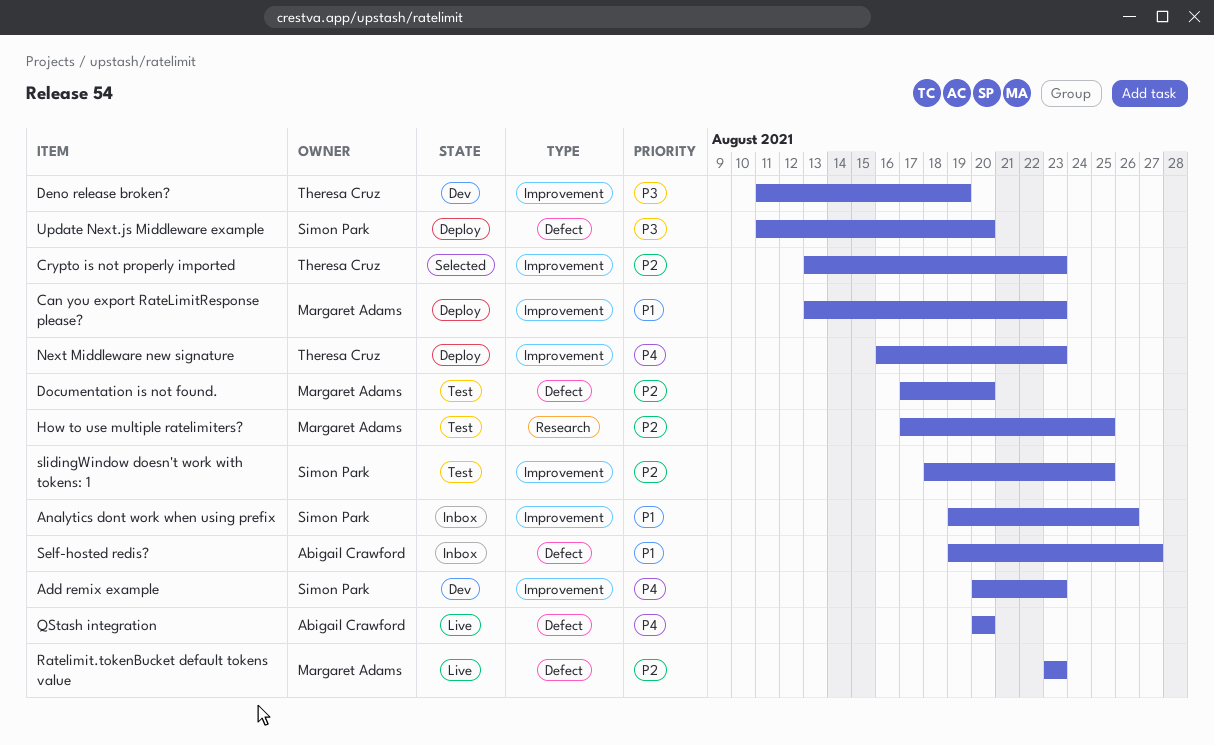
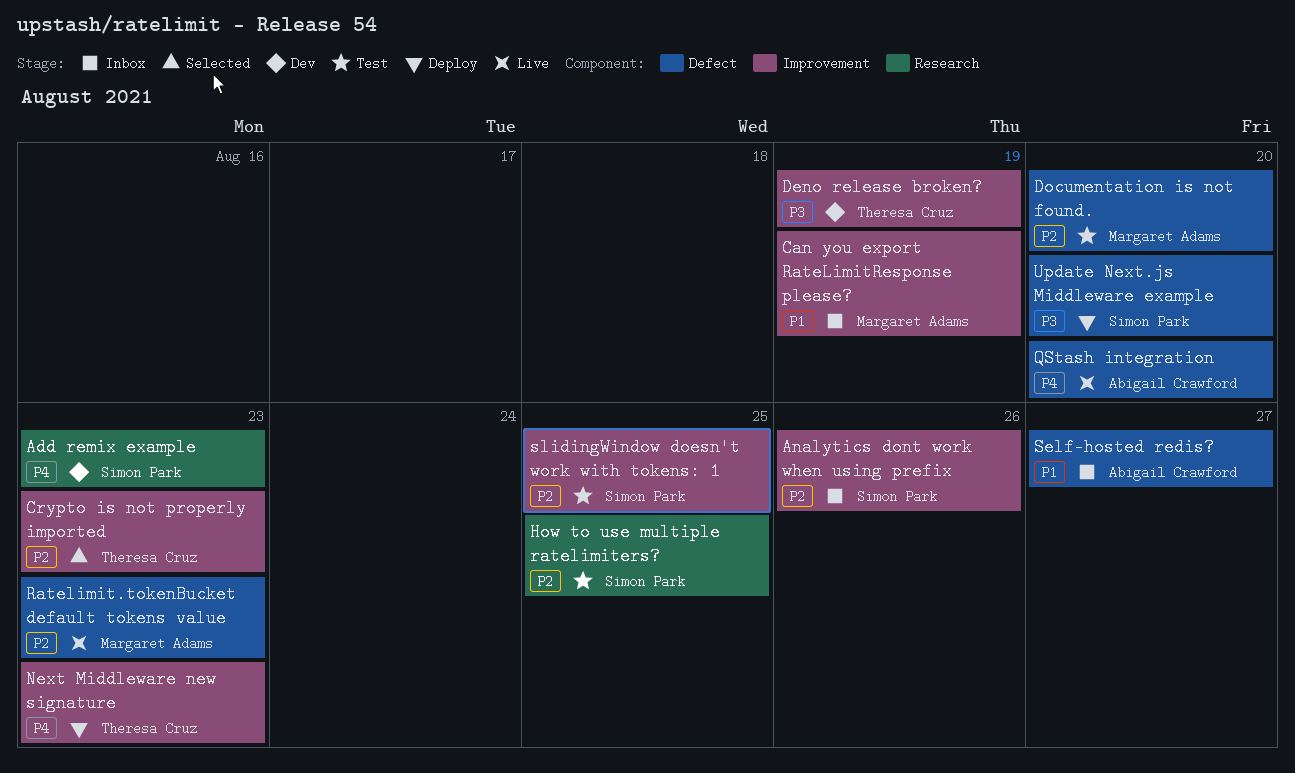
Add remix example, label: Improvement -> Research
Analytics dont work when using prefix, priority: P1 -> P2
Can you export RateLimitResponse please?, status: Deploy -> Inbox
Can you export RateLimitResponse please?, due: Aug 23 -> Aug 19
How to use multiple ratelimiters?, owner: Margaret Adams -> Simon Park

